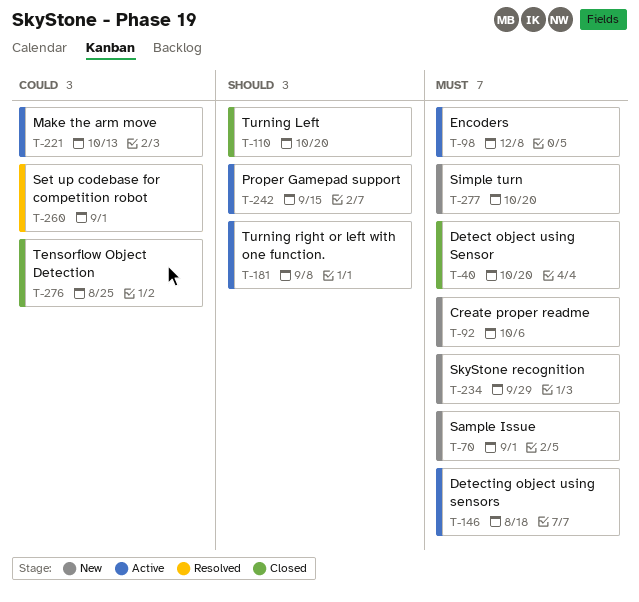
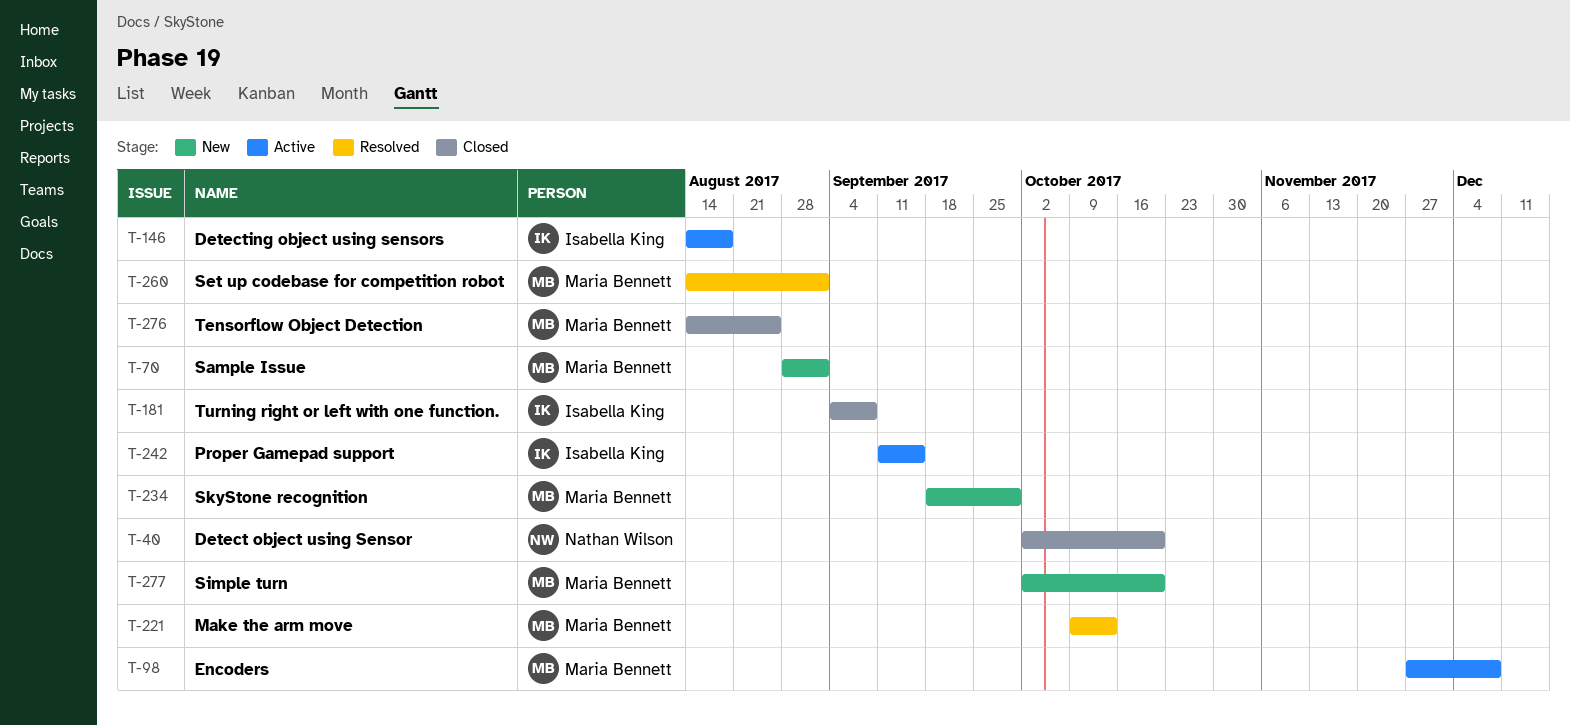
T-92: present -> none
T-110: present -> none
T-181, status: Active -> Closed
T-221, status: Active -> Resolved

